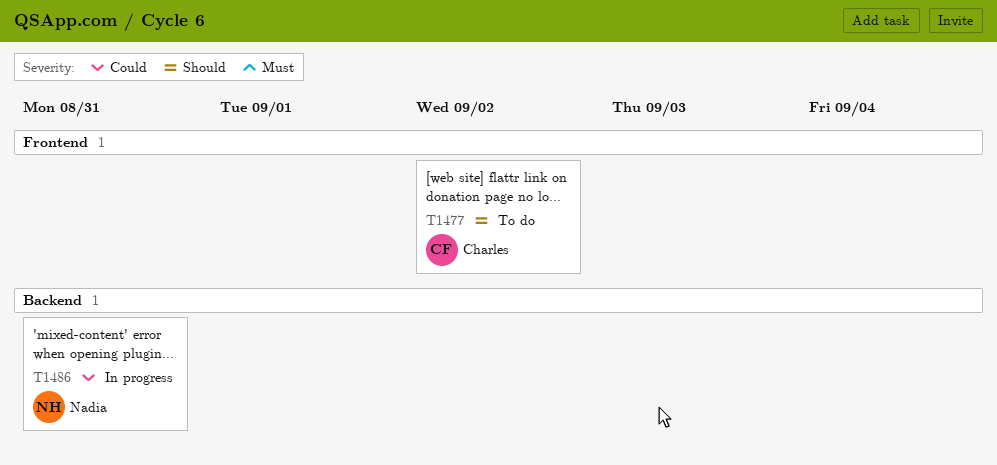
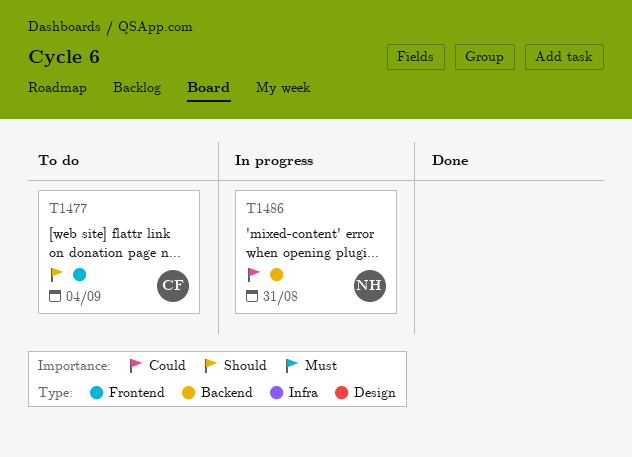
T1477, due: Sep 2 -> Sep 4

